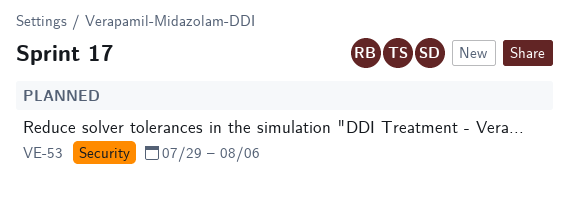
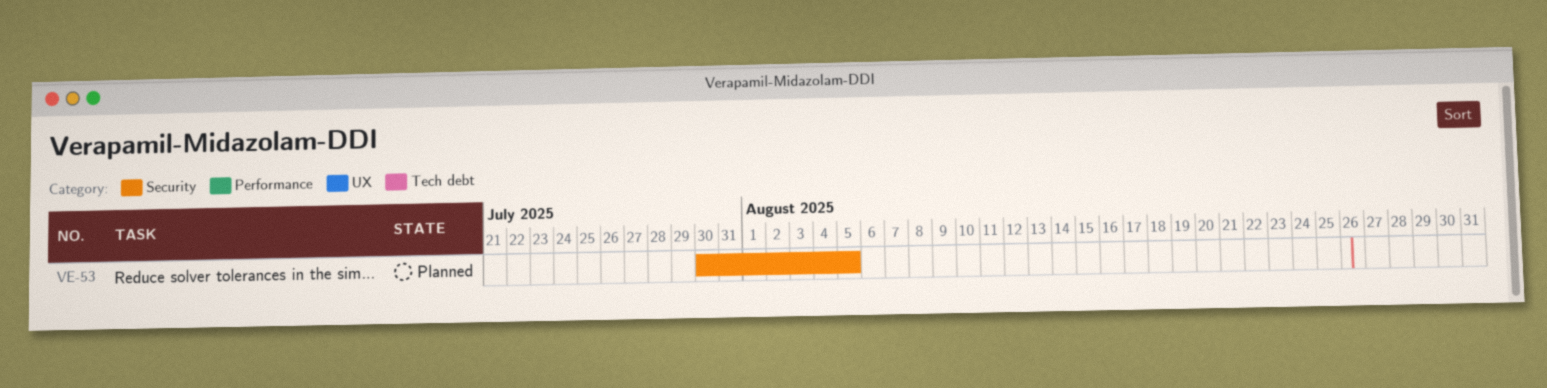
VE-53, start: Jul 29 -> Jul 30
VE-53, due: Aug 6 -> Aug 5

